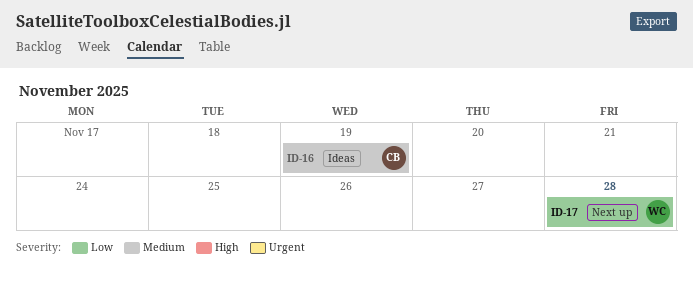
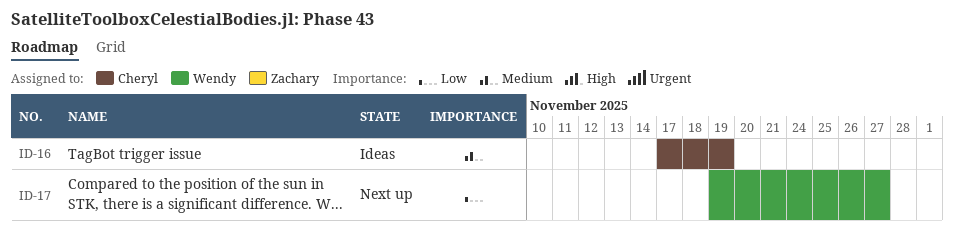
ID-17, due: Nov 28 -> Nov 27

